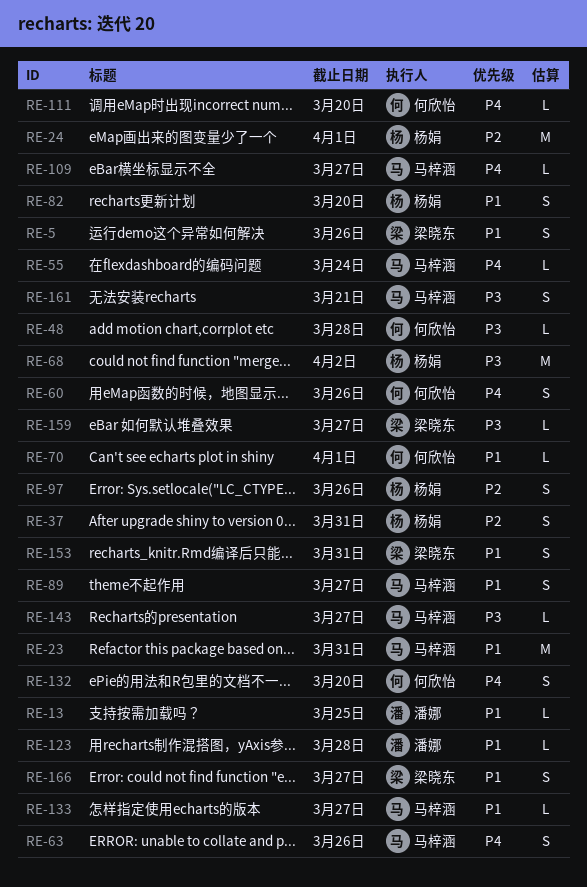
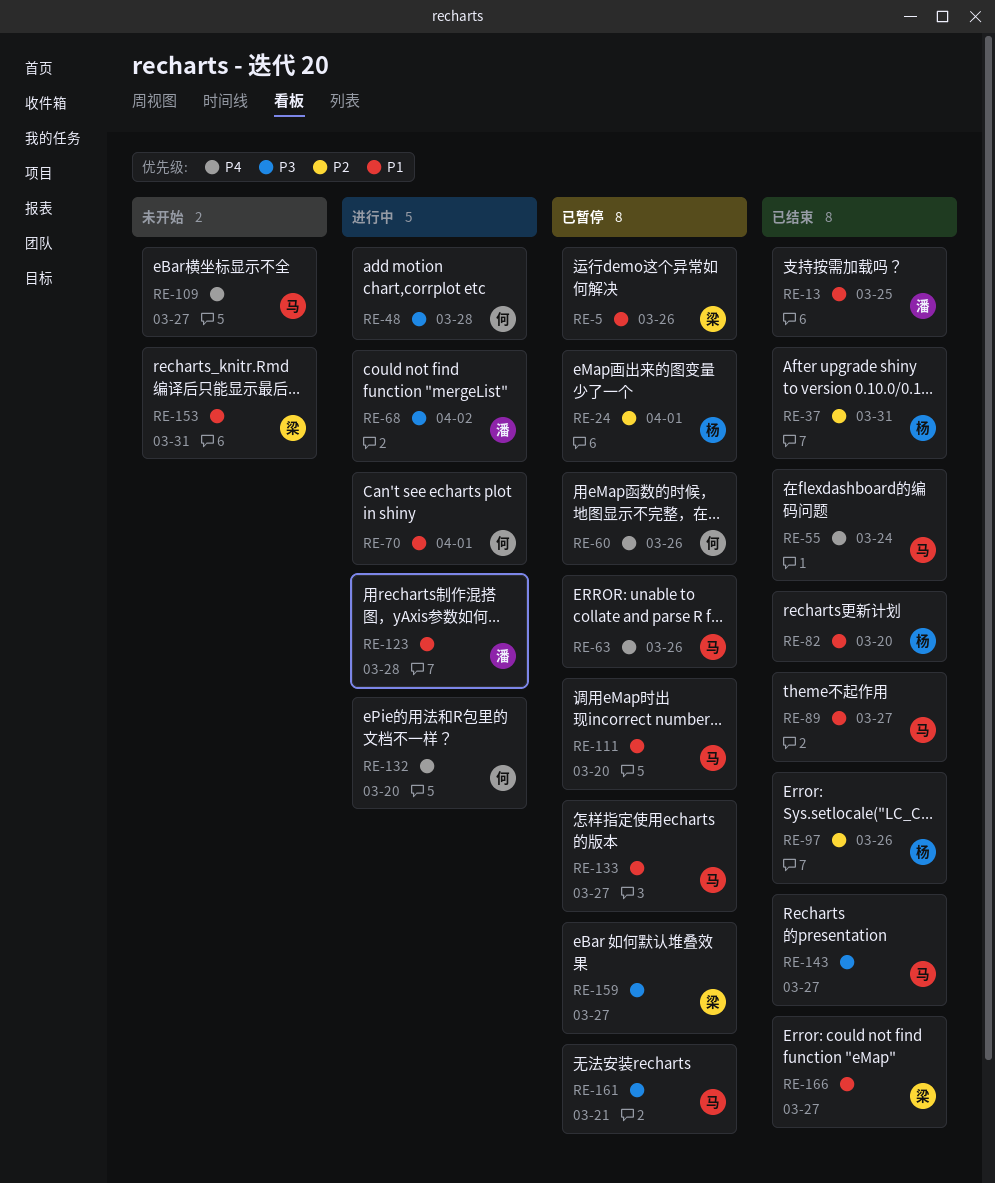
RE-23: present -> none
RE-68, owner: 杨娟 -> 潘娜
RE-111, owner: 何欣怡 -> 马梓涵
RE-111, priority: P4 -> P1

